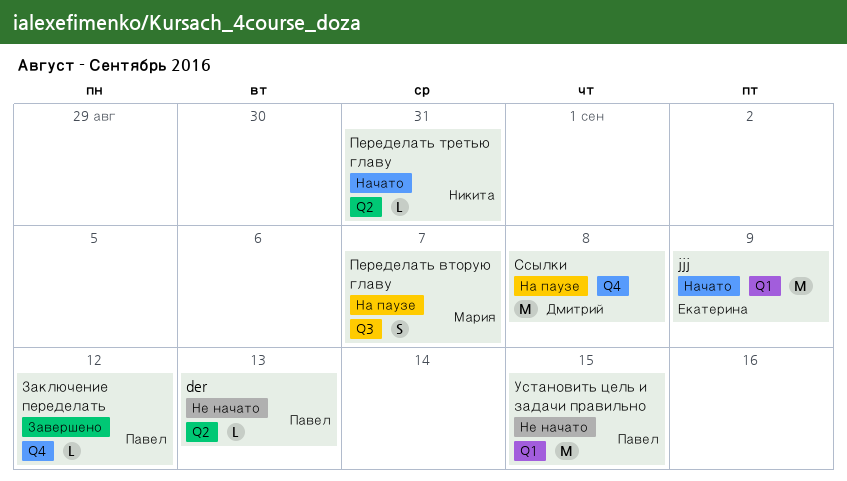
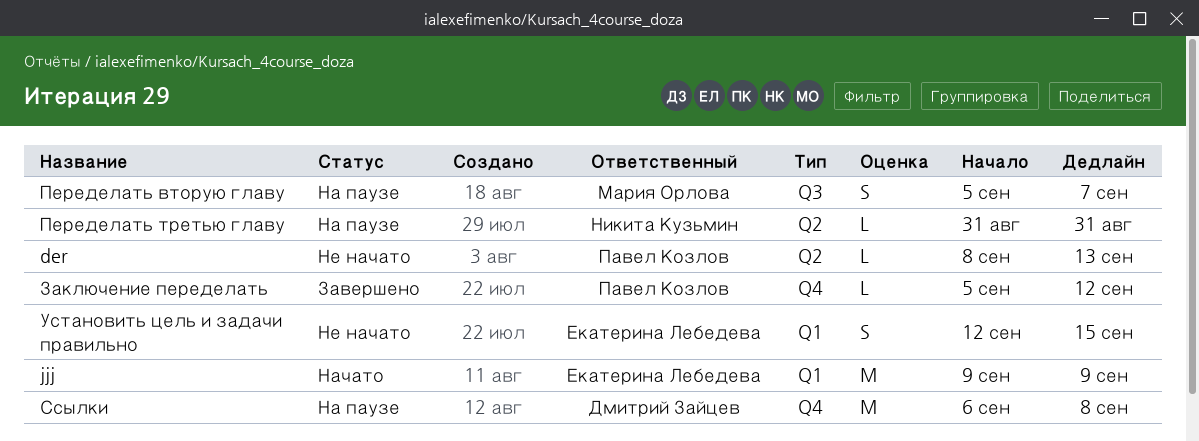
Переделать третью главу, status: Начато -> На паузе
Установить цель и задачи правильно, owner: Павел Козлов -> Екатерина Лебедева
Установить цель и задачи правильно, estimate: M -> S

